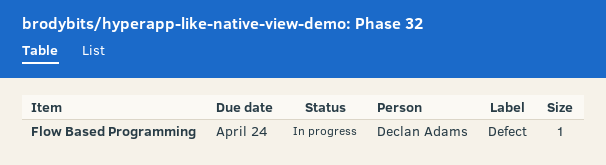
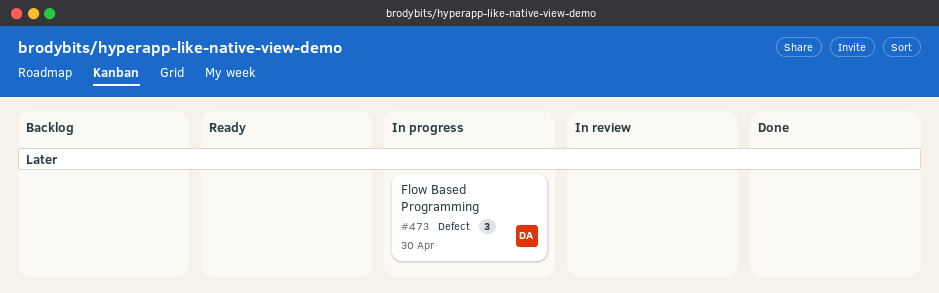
Flow Based Programming, estimate: 1 -> 3
Flow Based Programming, due: Apr 24 -> Apr 30

